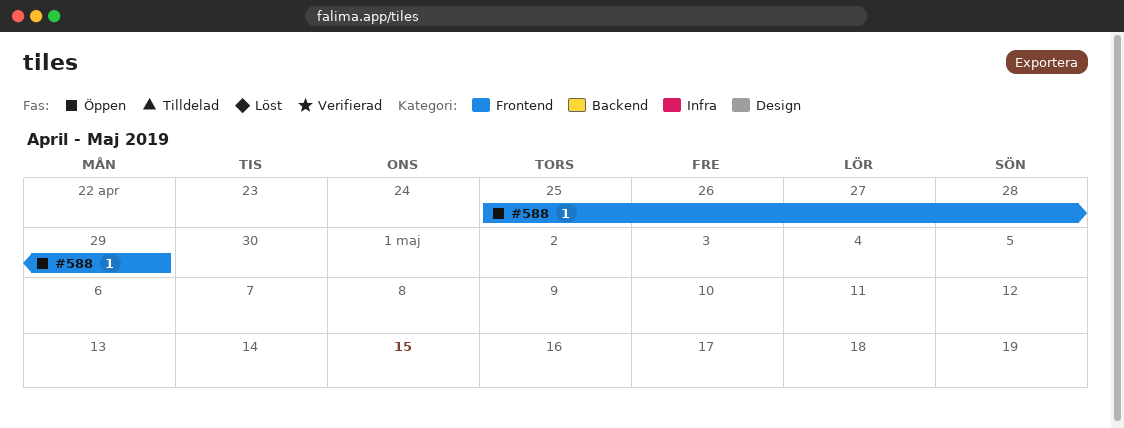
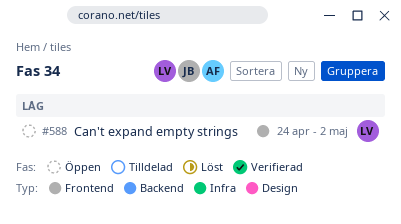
#588, start: Apr 25 -> Apr 24
#588, due: Apr 29 -> May 2

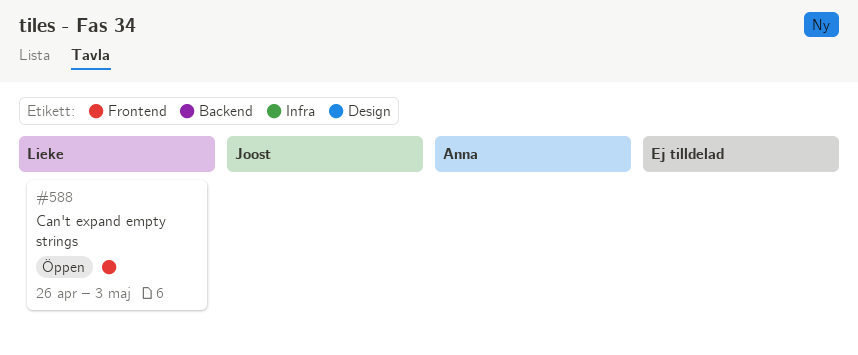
#588, start: Apr 24 -> Apr 26
#588, due: May 2 -> May 3

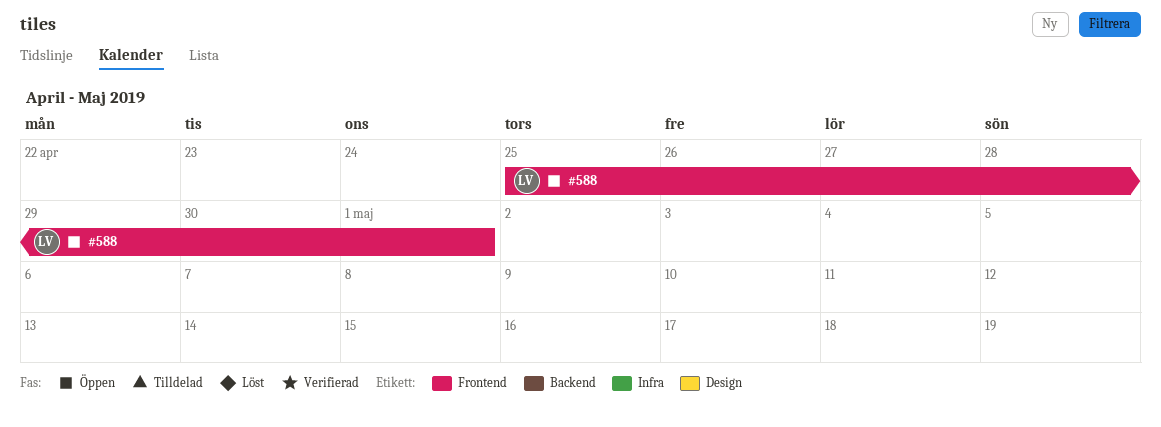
#588, start: Apr 26 -> Apr 25
#588, due: May 3 -> May 1

